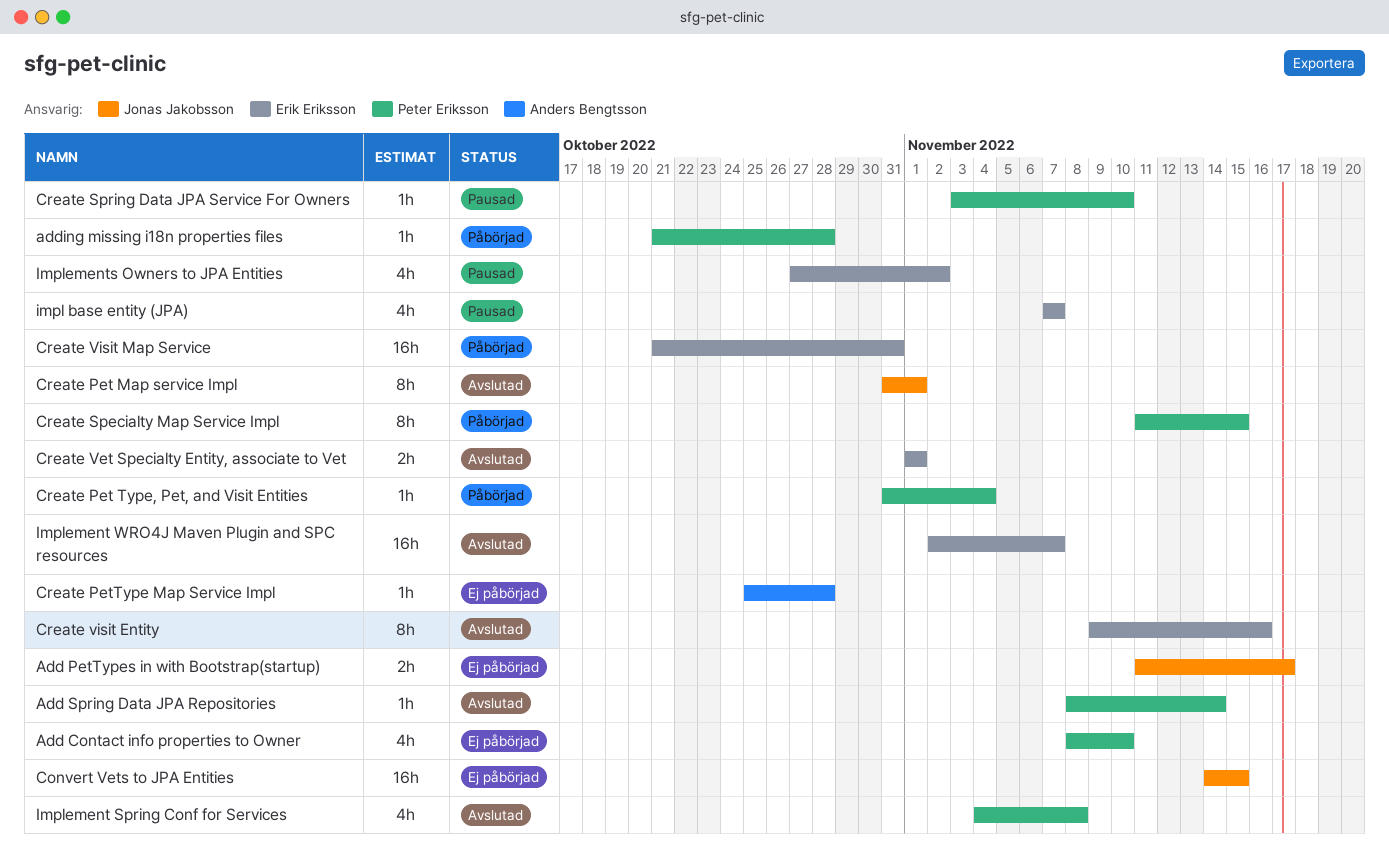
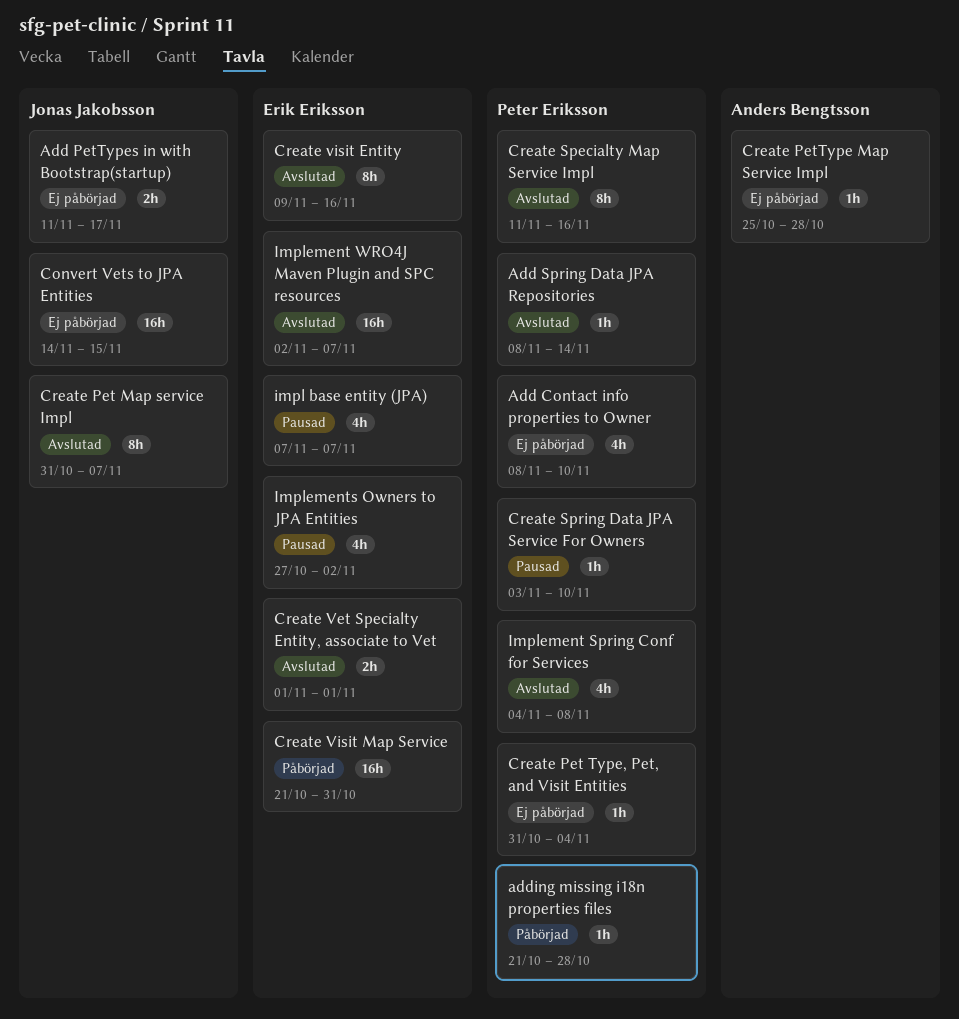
Create Pet Map service Impl, due: Nov 1 -> Nov 7
Create Pet Type, Pet, and Visit Entities, status: Påbörjad -> Ej påbörjad
Create Specialty Map Service Impl, status: Påbörjad -> Avslutad
Create Specialty Map Service Impl, due: Nov 15 -> Nov 16

